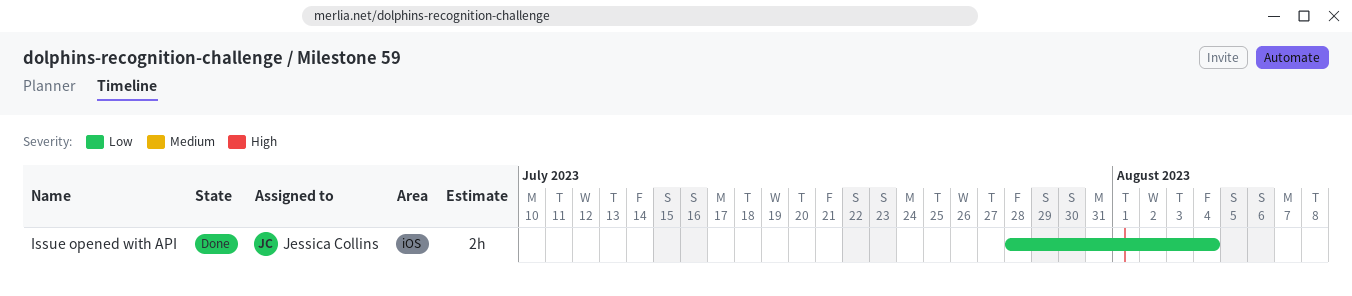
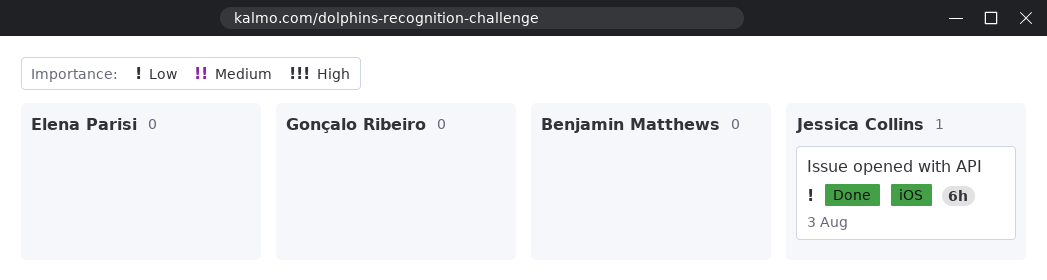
Issue opened with API, estimate: 2h -> 6h
Issue opened with API, due: Aug 4 -> Aug 3

